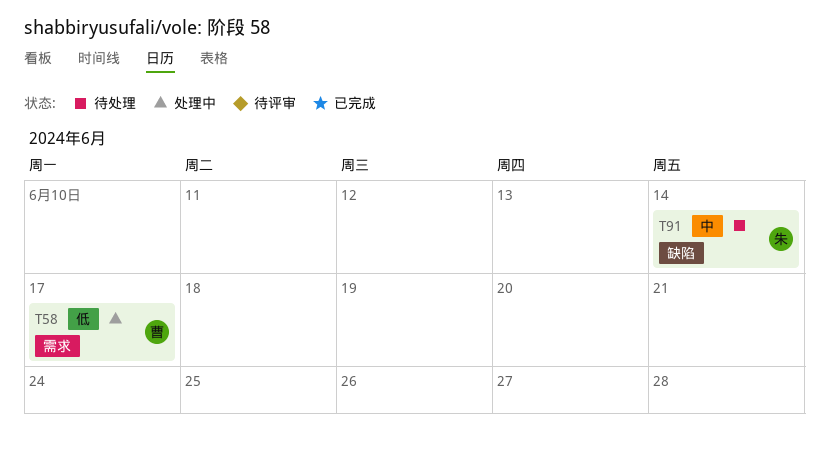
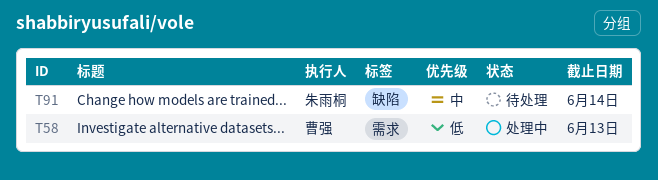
T58, due: Jun 17 -> Jun 13

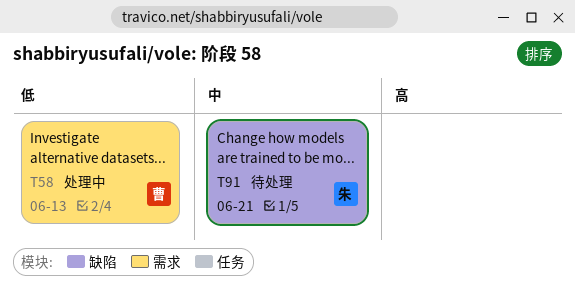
T91, due: Jun 14 -> Jun 21

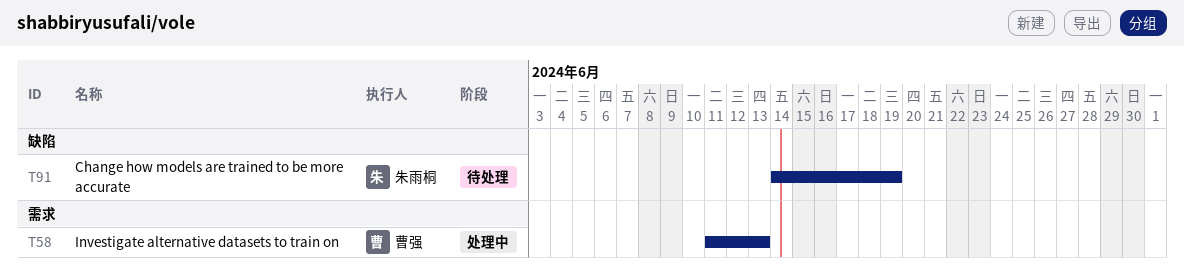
T91, due: Jun 21 -> Jun 19

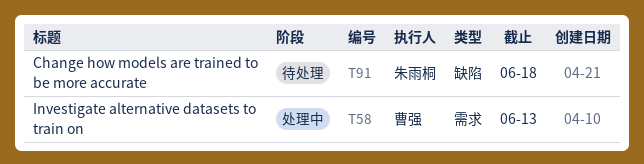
T91, due: Jun 19 -> Jun 18

